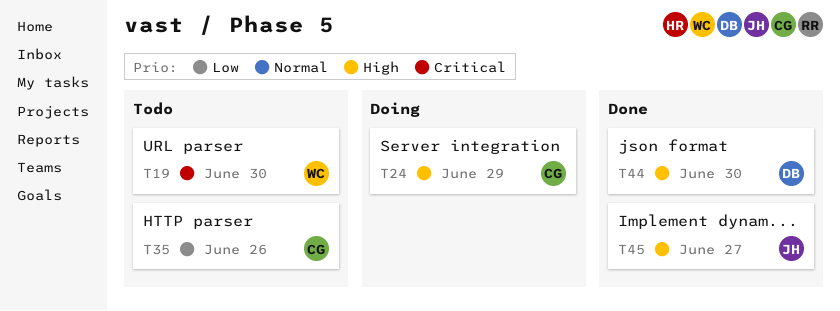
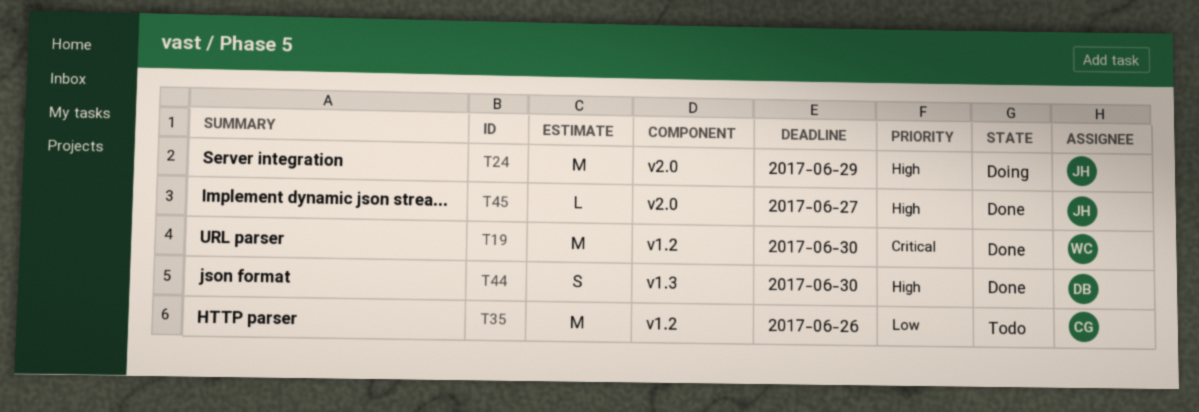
T19, status: Todo -> Done
T24, owner: CG -> JH

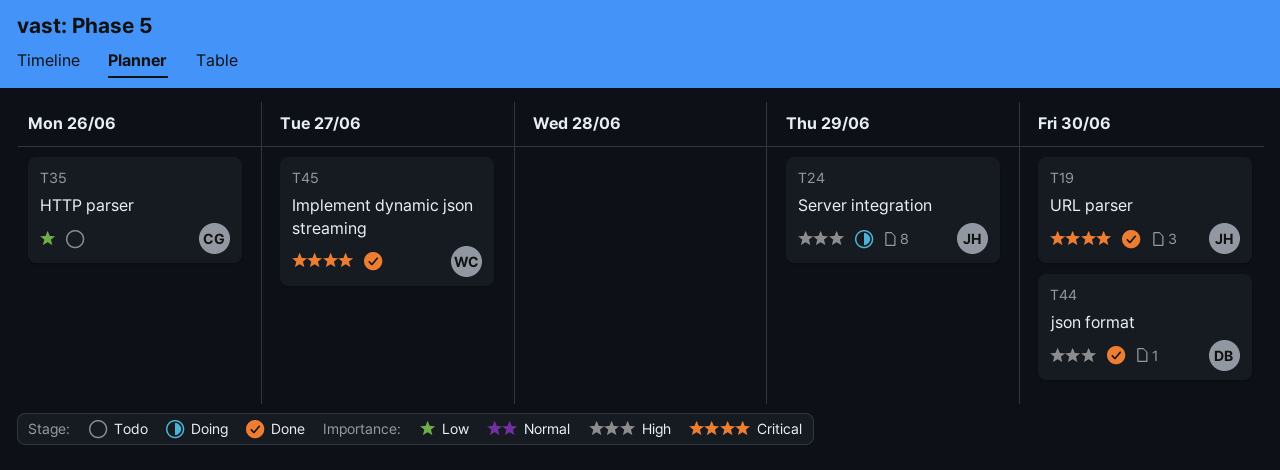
T19, owner: WC -> JH
T45, owner: JH -> WC
T45, priority: High -> Critical

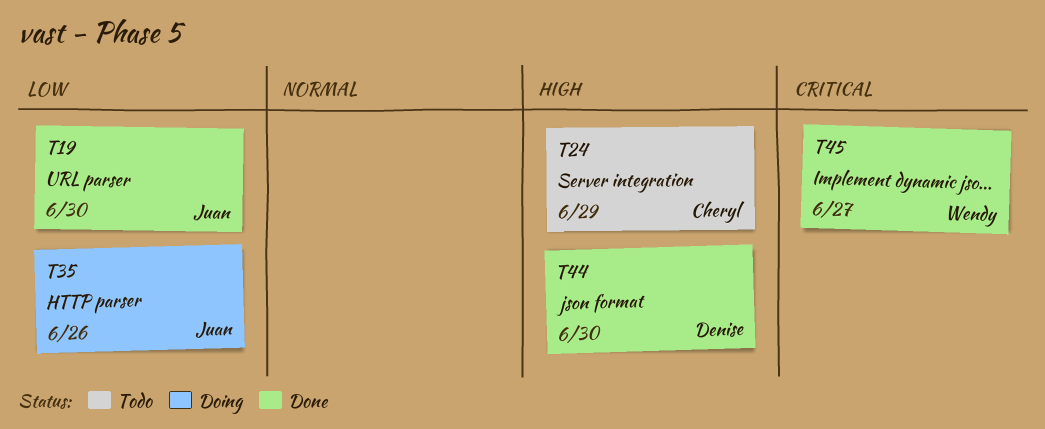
T19, priority: Critical -> Low
T24, status: Doing -> Todo
T24, owner: Juan -> Cheryl
T35, status: Todo -> Doing
T35, owner: Cheryl -> Juan

